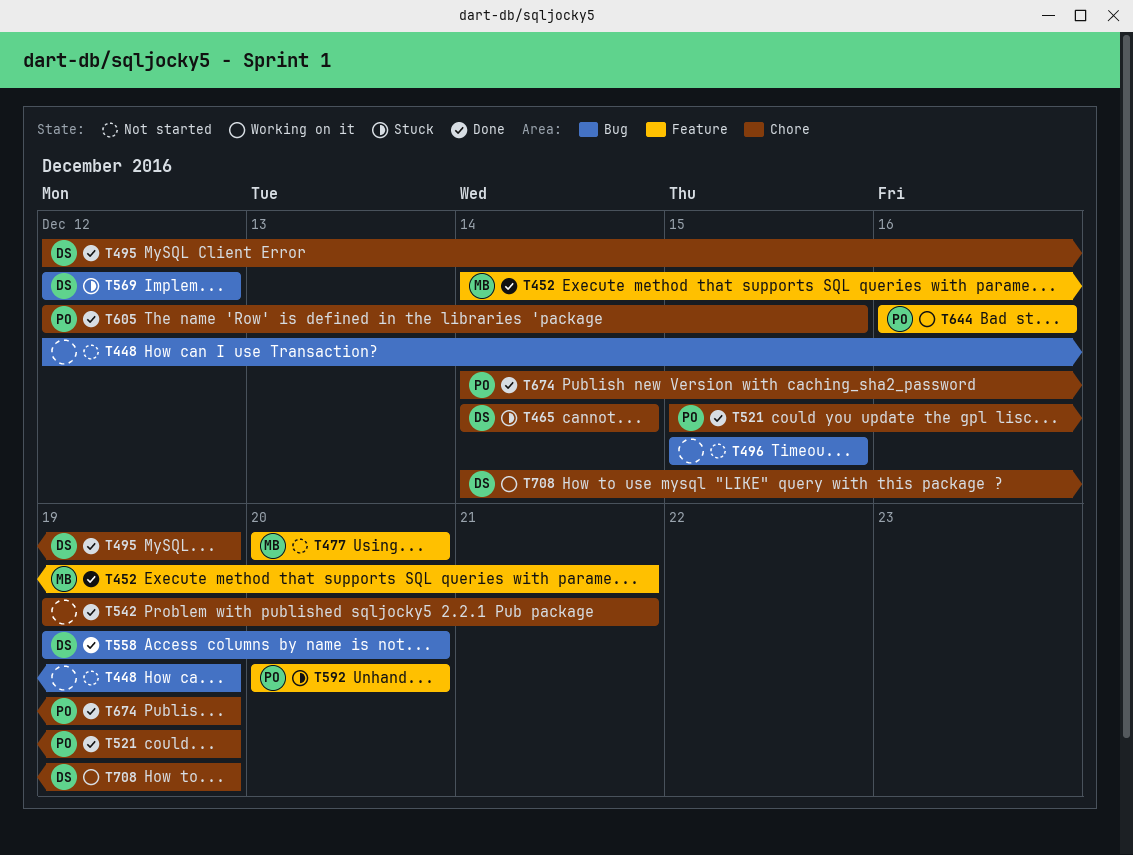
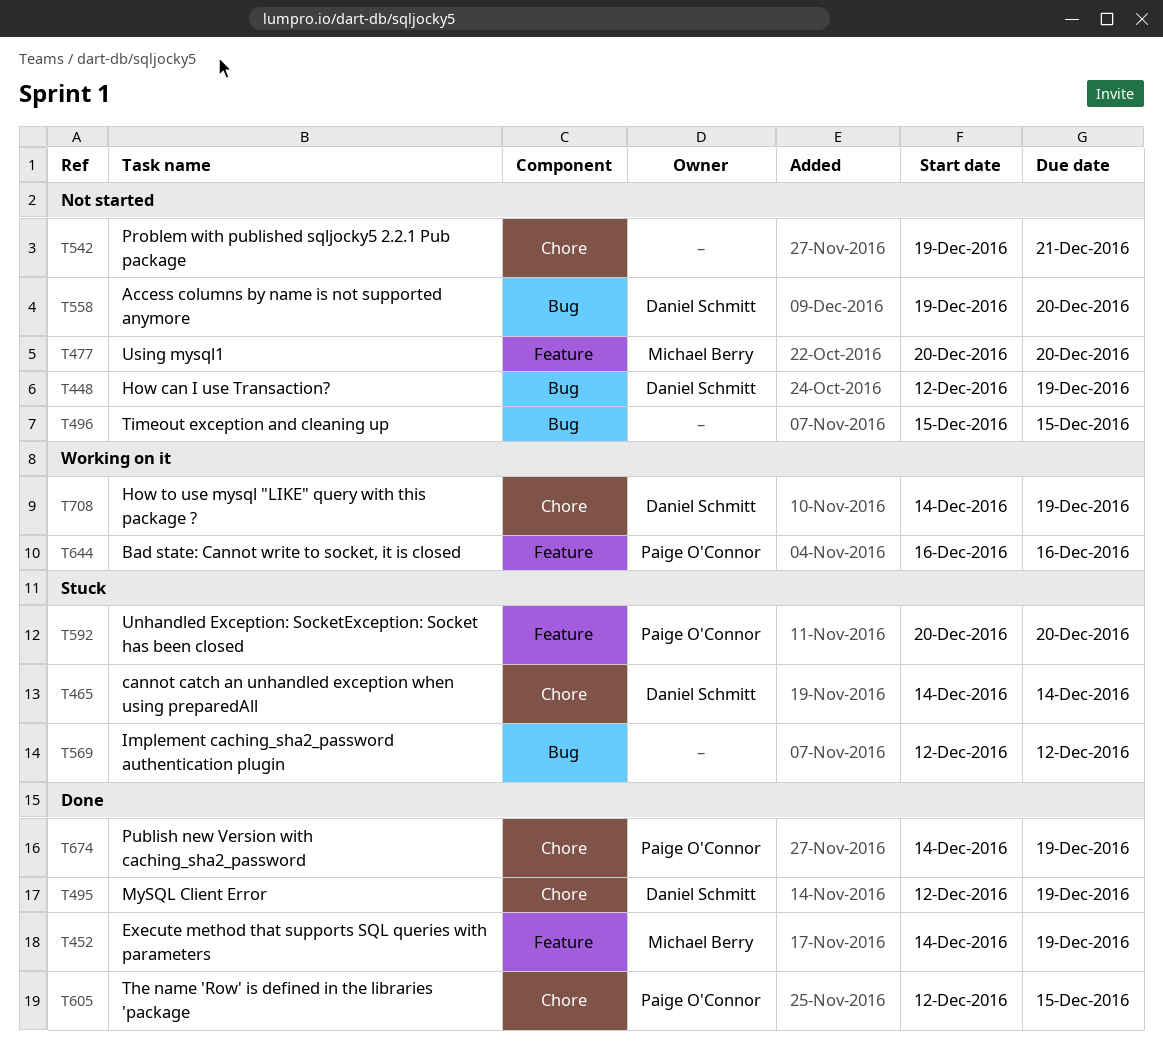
T448, owner: none -> Daniel Schmitt
T452, due: Dec 21 -> Dec 19
T521: present -> none
T542, status: Done -> Not started
T558, status: Done -> Not started
T569, owner: Daniel Schmitt -> none

